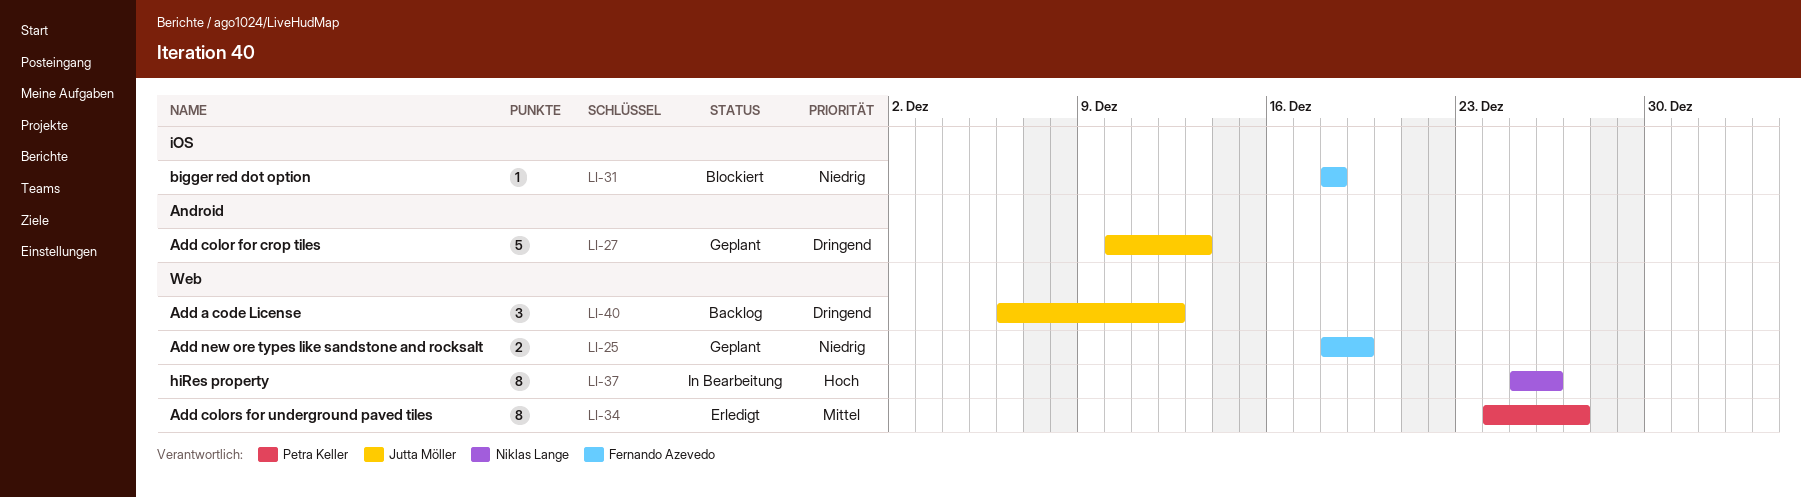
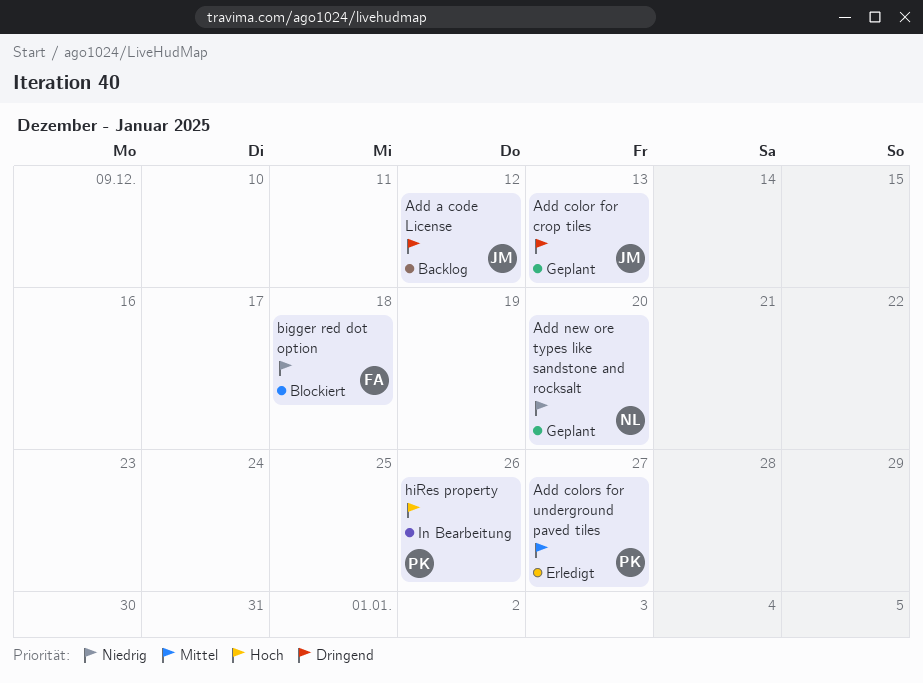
Add new ore types like sandstone and rocksalt, owner: Fernando Azevedo -> Niklas Lange
Add new ore types like sandstone and rocksalt, due: Dec 19 -> Dec 20
hiRes property, owner: Niklas Lange -> Petra Keller

